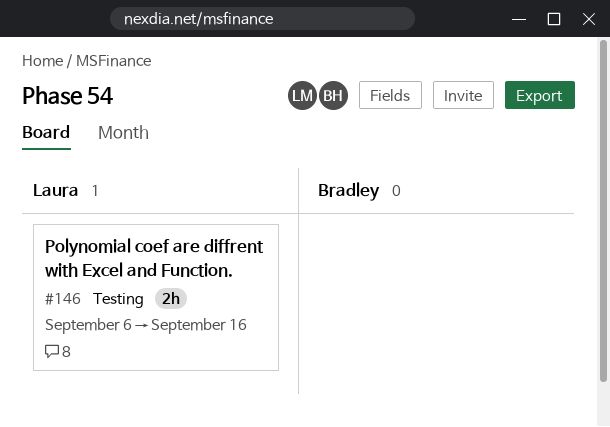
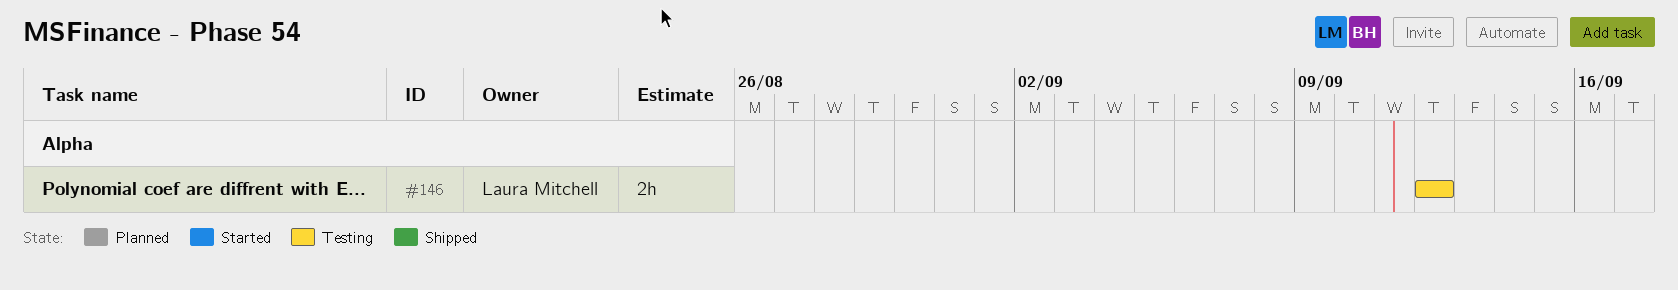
#146, start: Sep 6 -> Sep 12
#146, due: Sep 16 -> Sep 12

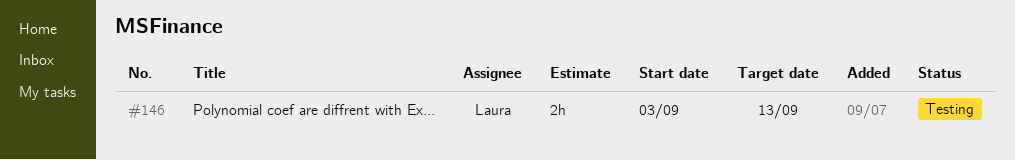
#146, start: Sep 12 -> Sep 3
#146, due: Sep 12 -> Sep 13

